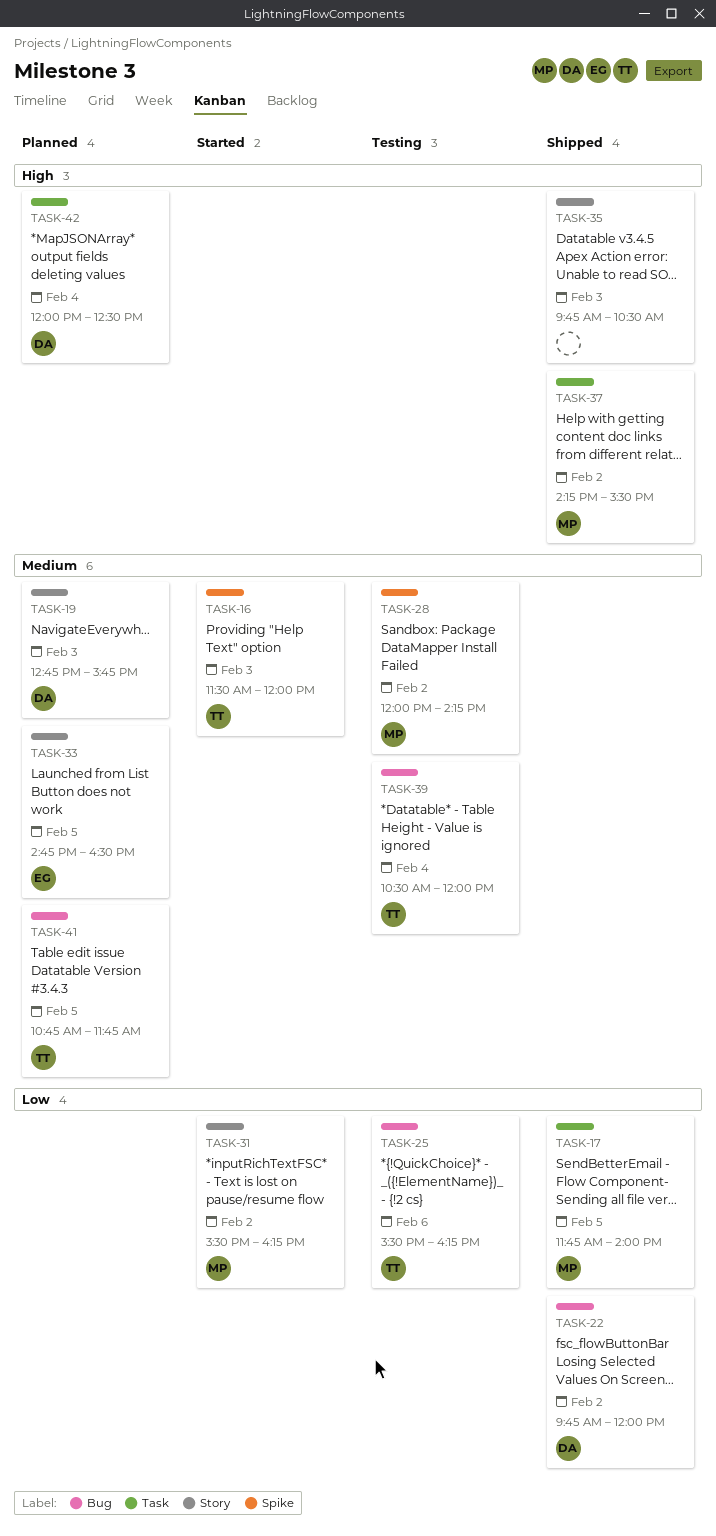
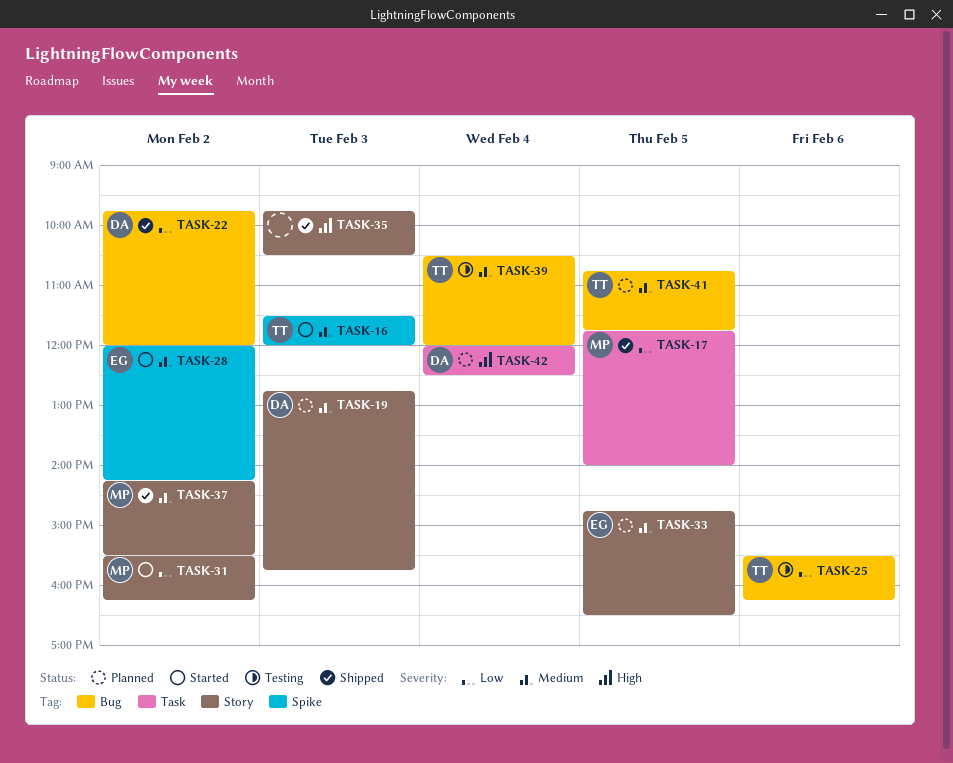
TASK-28, status: Testing -> Started
TASK-28, owner: MP -> EG
TASK-37, priority: High -> Medium
TASK-37, label: Task -> Story

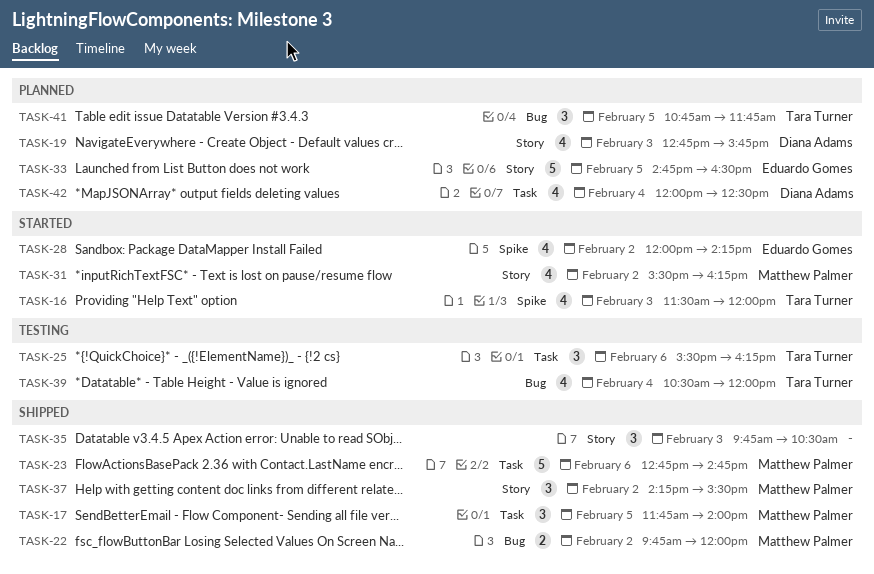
TASK-22, owner: Diana Adams -> Matthew Palmer
TASK-23: none -> present
TASK-25, label: Bug -> Task

